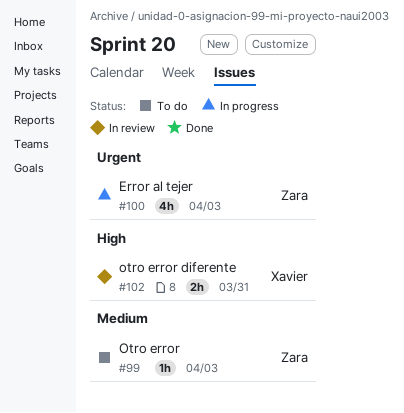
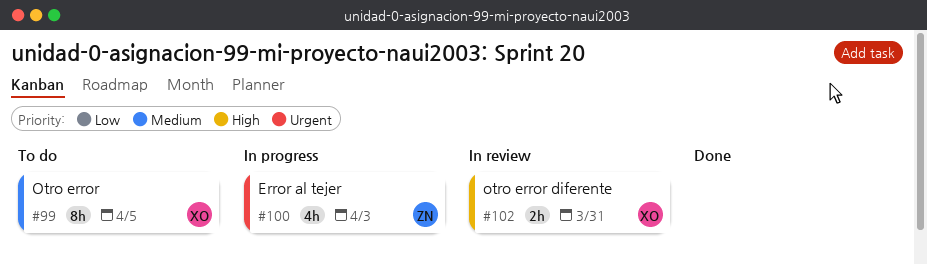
#99, owner: Zara -> Xavier
#99, estimate: 1h -> 8h
#99, due: Apr 3 -> Apr 5

